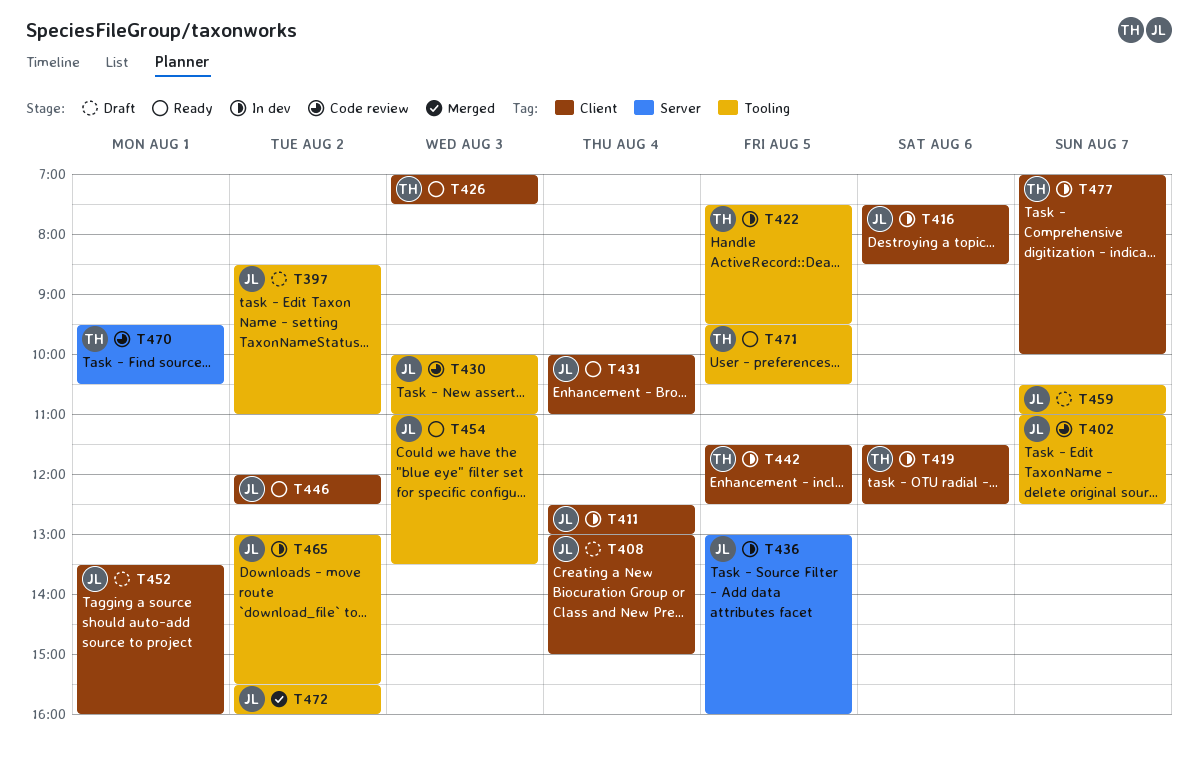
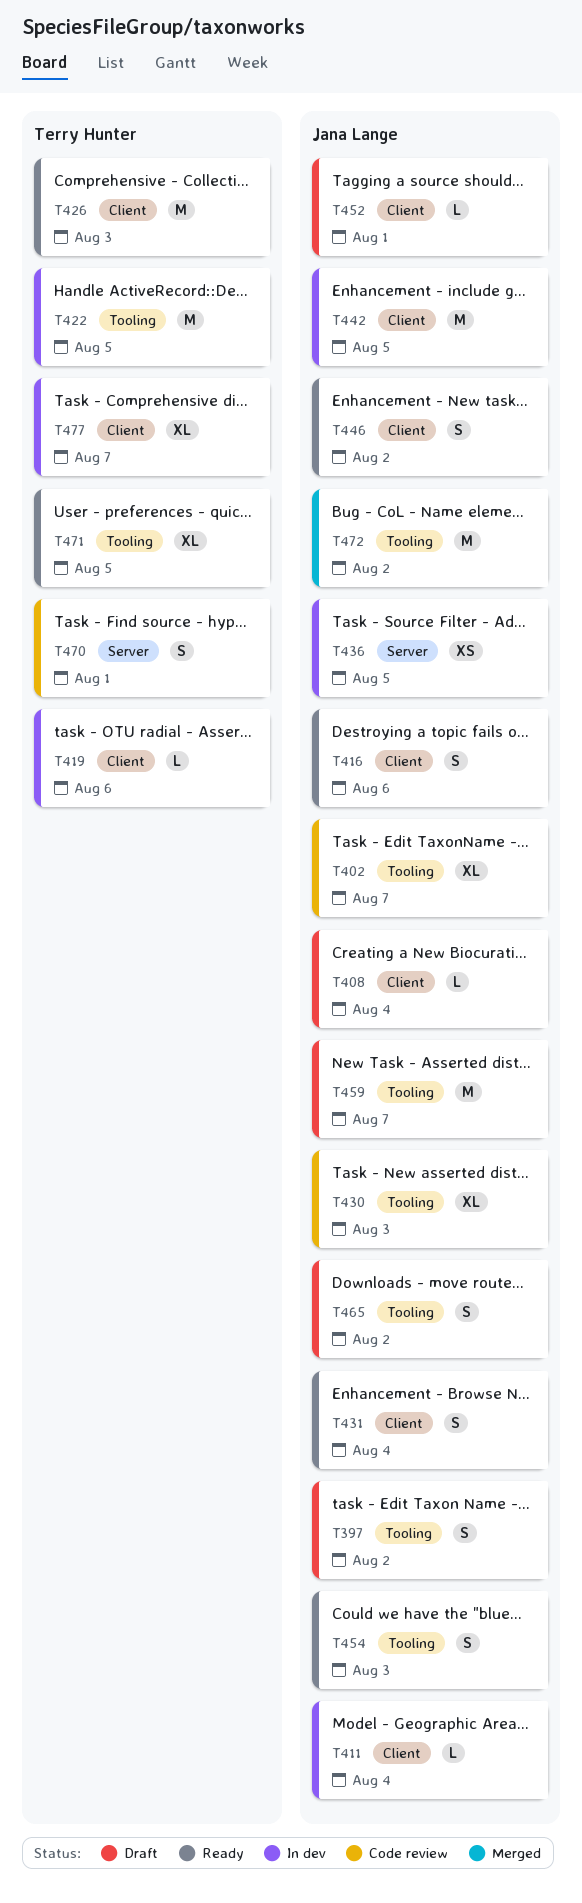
T416, status: In dev -> Ready
T442, owner: Terry Hunter -> Jana Lange
T465, status: In dev -> Draft

